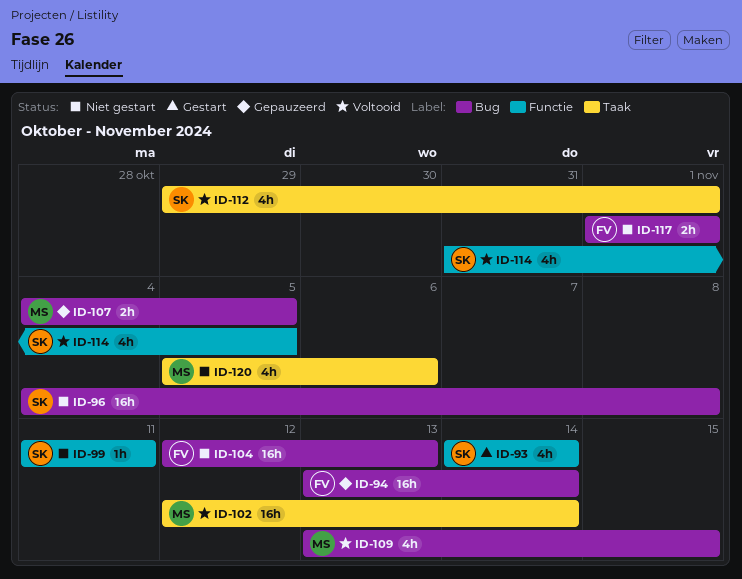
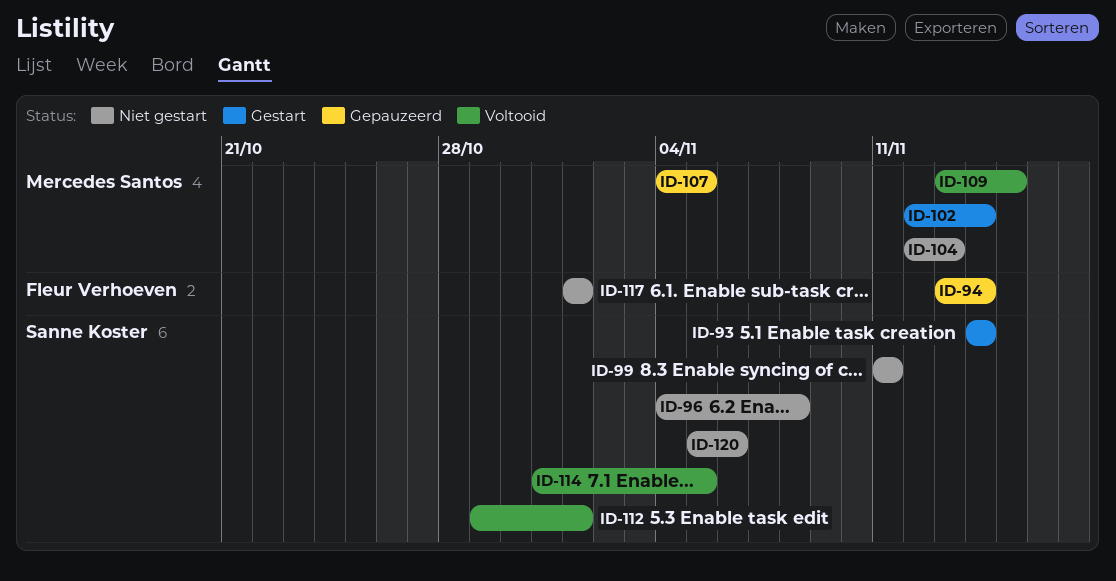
ID-102, status: Voltooid -> Gestart
ID-104, owner: Fleur Verhoeven -> Mercedes Santos
ID-120, owner: Mercedes Santos -> Sanne Koster

